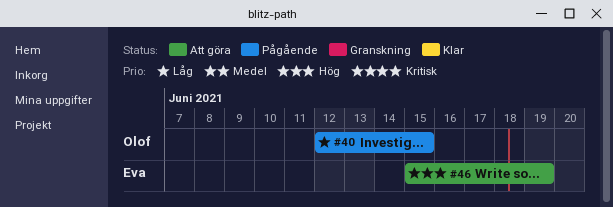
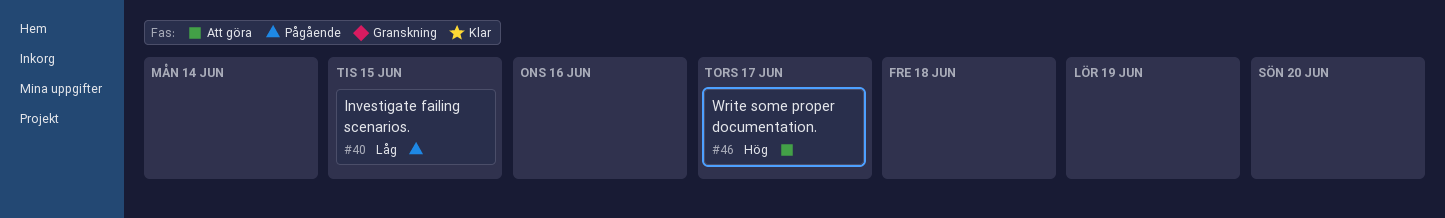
#46, due: Jun 19 -> Jun 17

